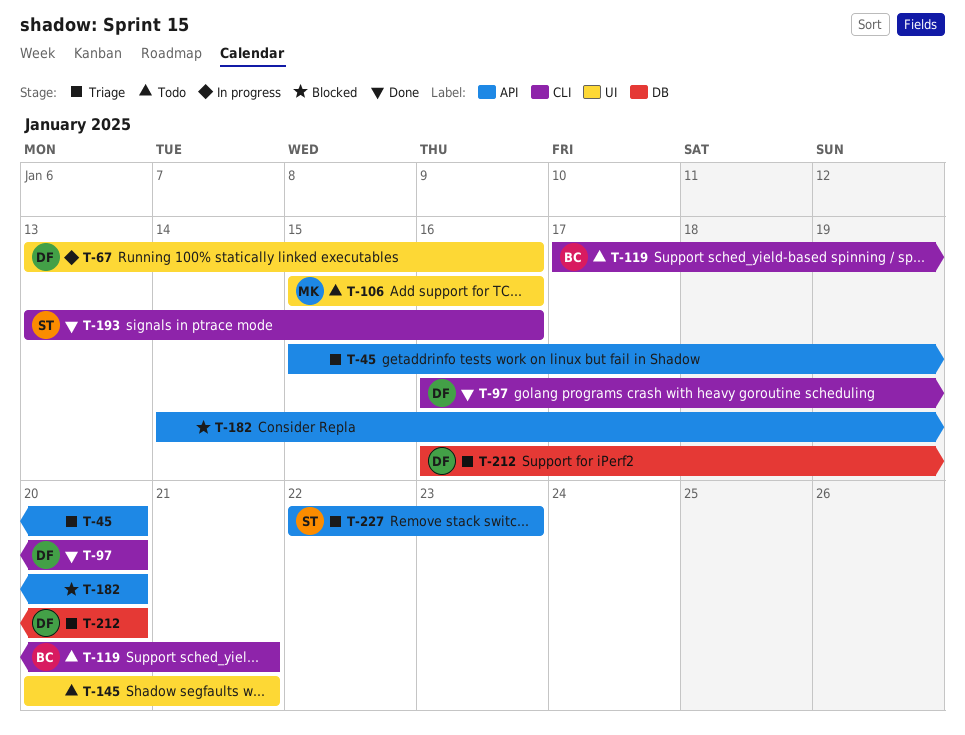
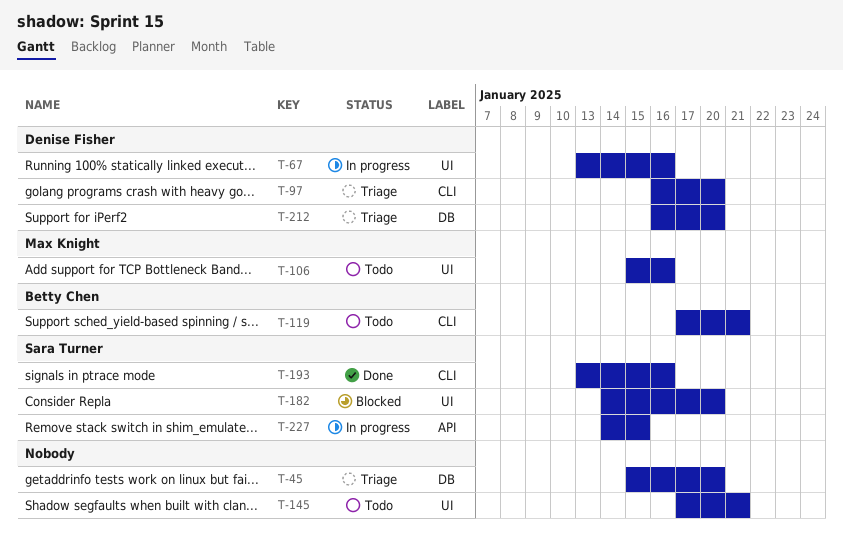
T-45, label: API -> DB
T-97, status: Done -> Triage
T-145, start: Jan 20 -> Jan 17
T-182, owner: none -> Sara Turner
T-182, label: API -> UI
T-227, status: Triage -> In progress
T-227, start: Jan 22 -> Jan 14
T-227, due: Jan 23 -> Jan 15

